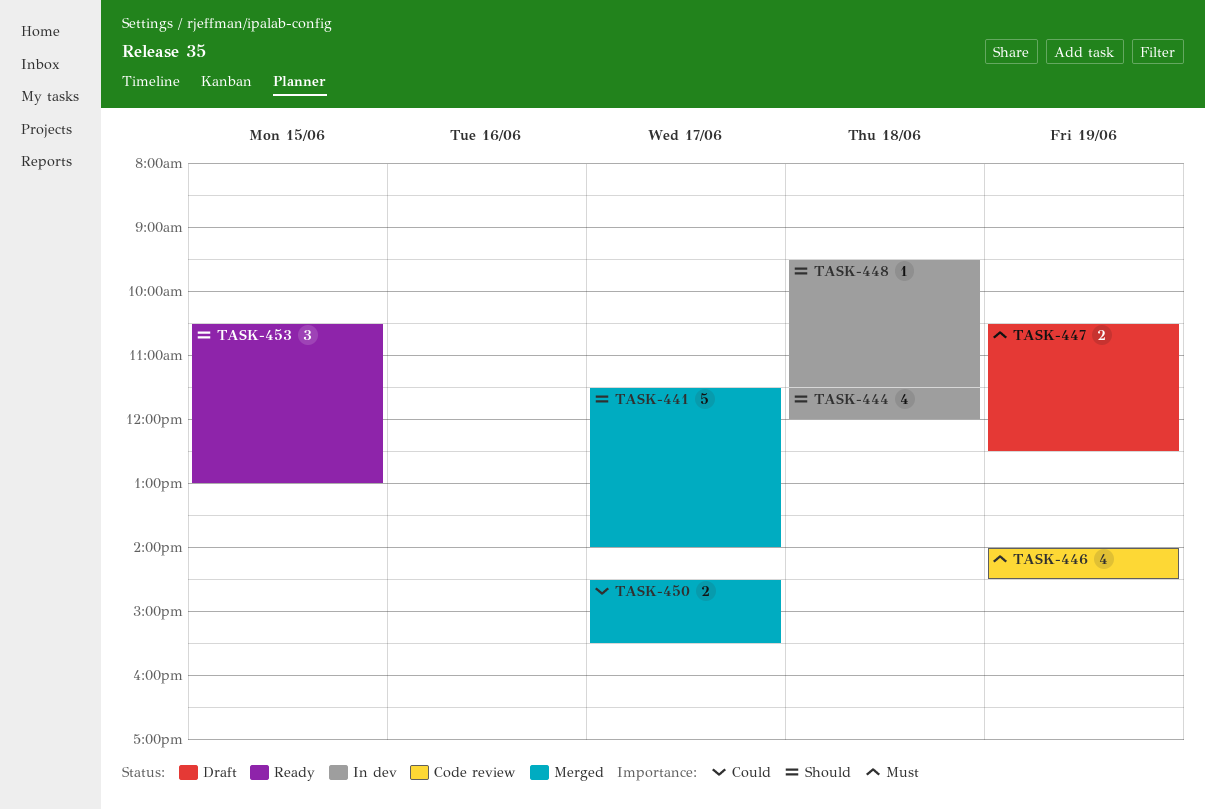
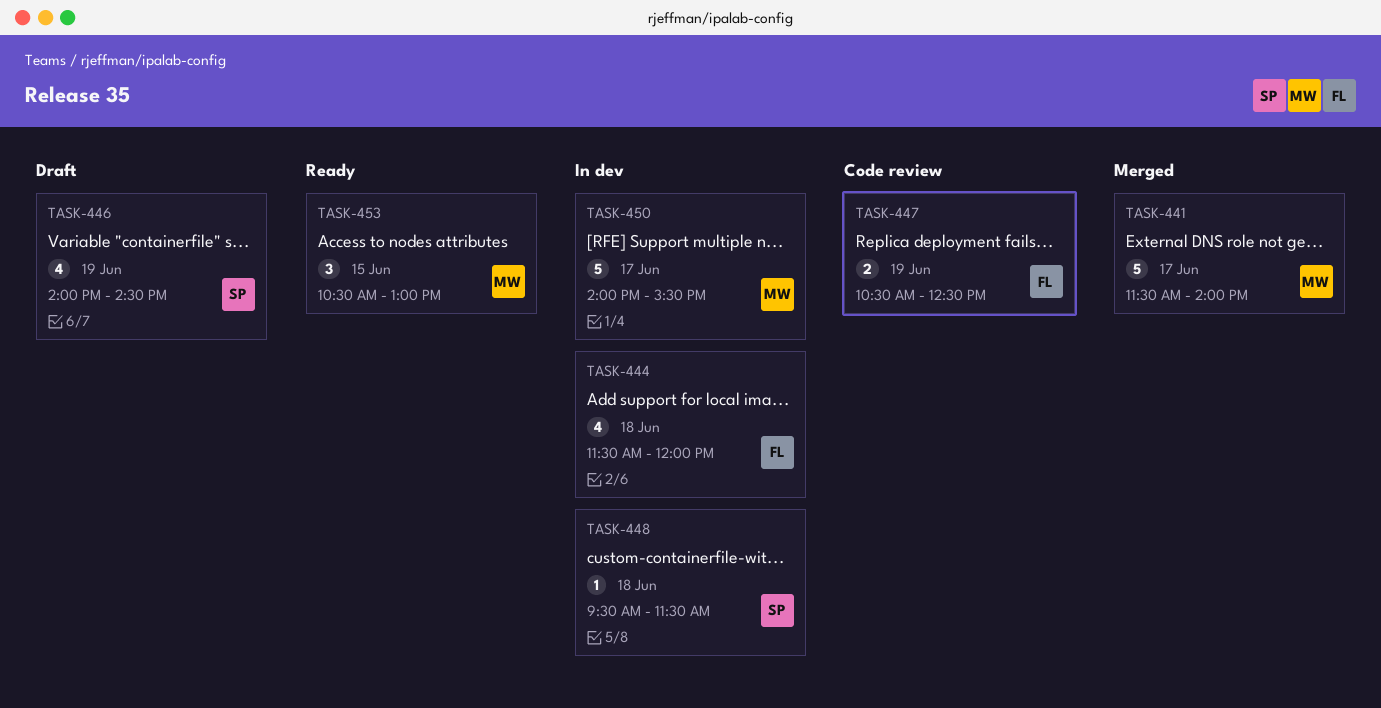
TASK-446, status: Code review -> Draft
TASK-447, status: Draft -> Code review
TASK-450, status: Merged -> In dev
TASK-450, estimate: 2 -> 5
TASK-450, begins: 14:30 -> 14:00

